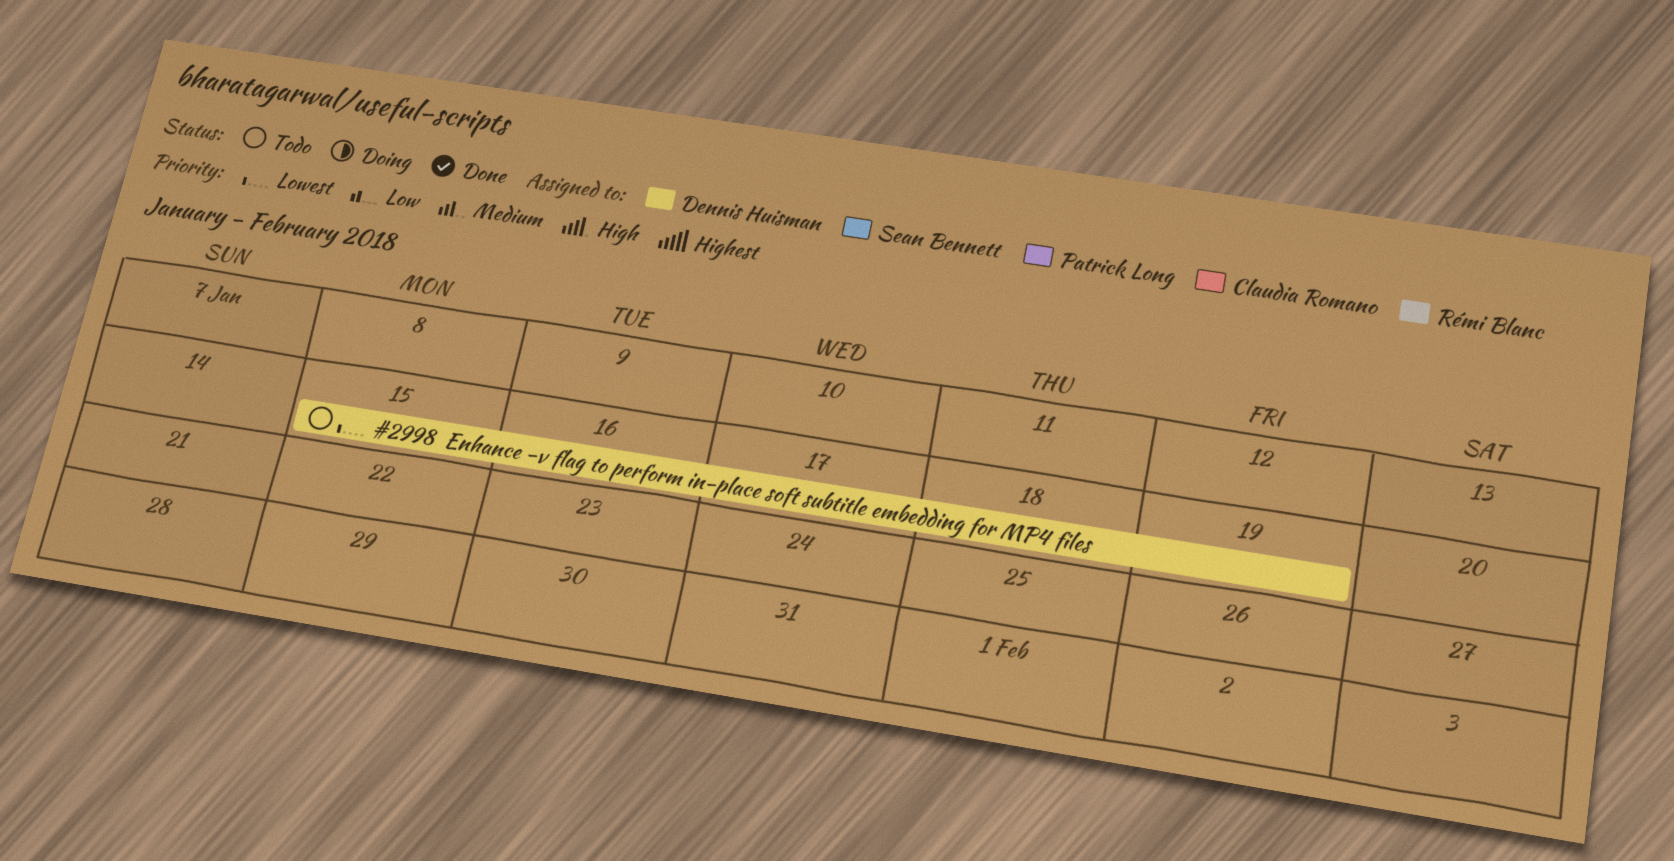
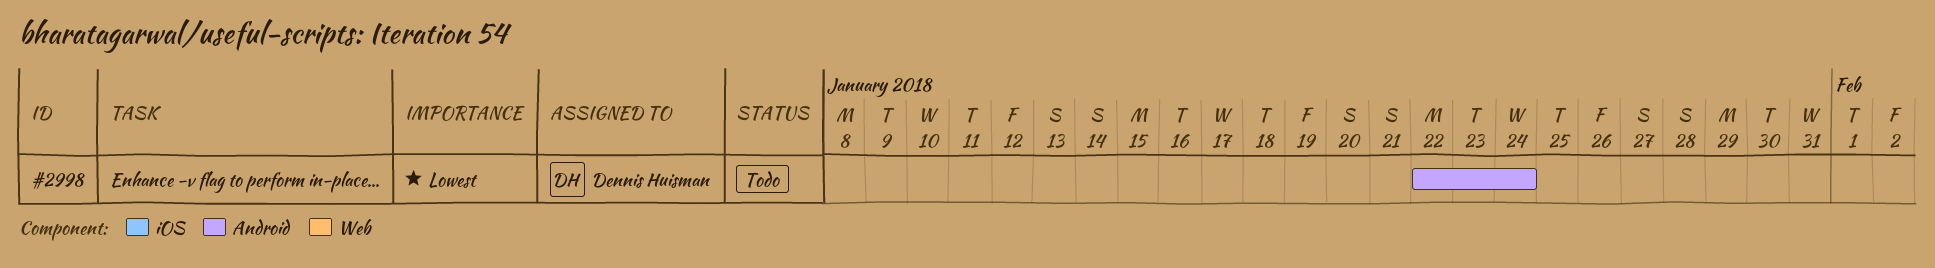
#2998, start: Jan 15 -> Jan 22
#2998, due: Jan 19 -> Jan 24

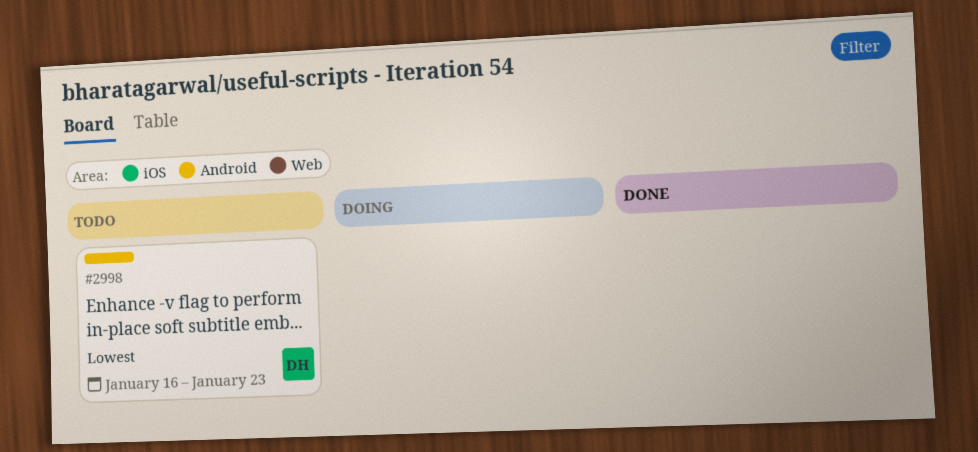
#2998, start: Jan 22 -> Jan 16
#2998, due: Jan 24 -> Jan 23

